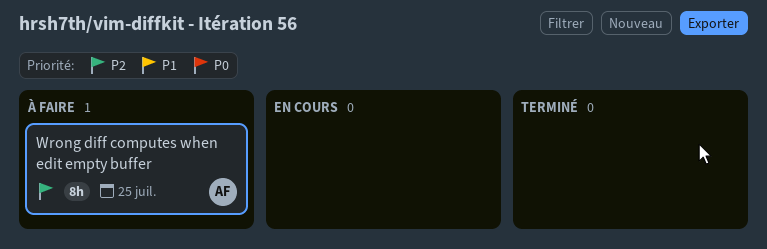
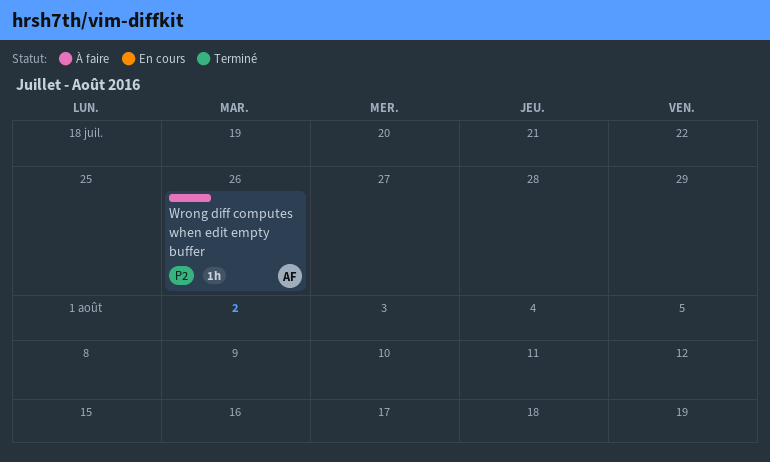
Wrong diff computes when edit empty buffer, estimate: 8h -> 1h
Wrong diff computes when edit empty buffer, due: Jul 25 -> Jul 26

